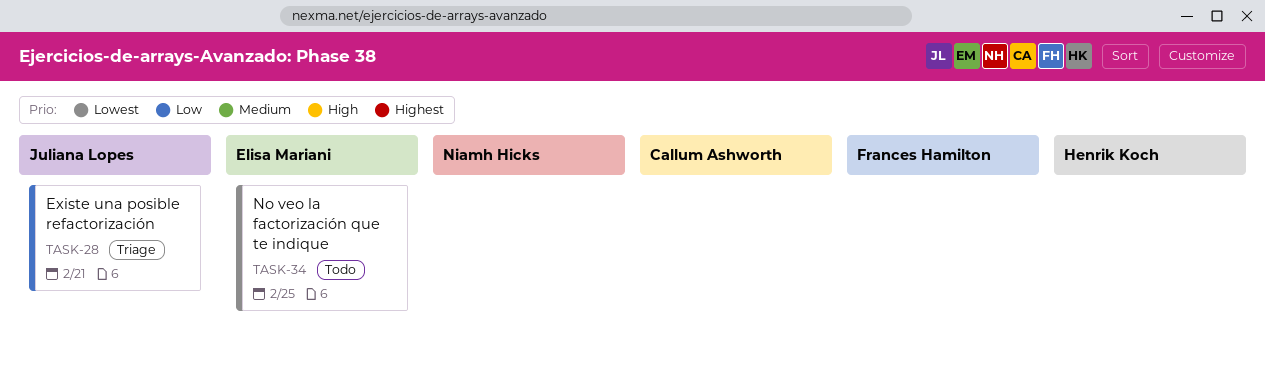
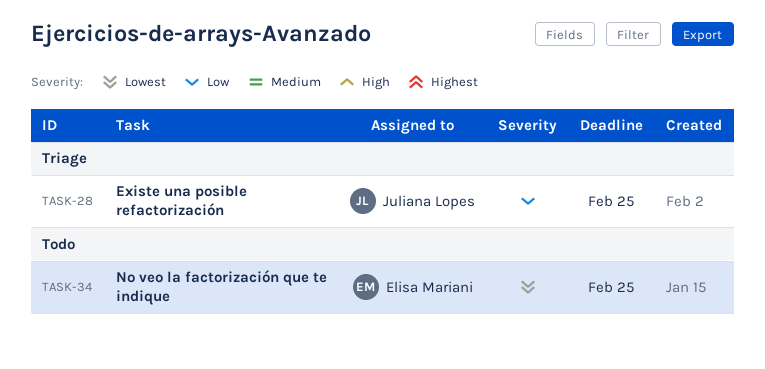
TASK-28, due: Feb 21 -> Feb 25

